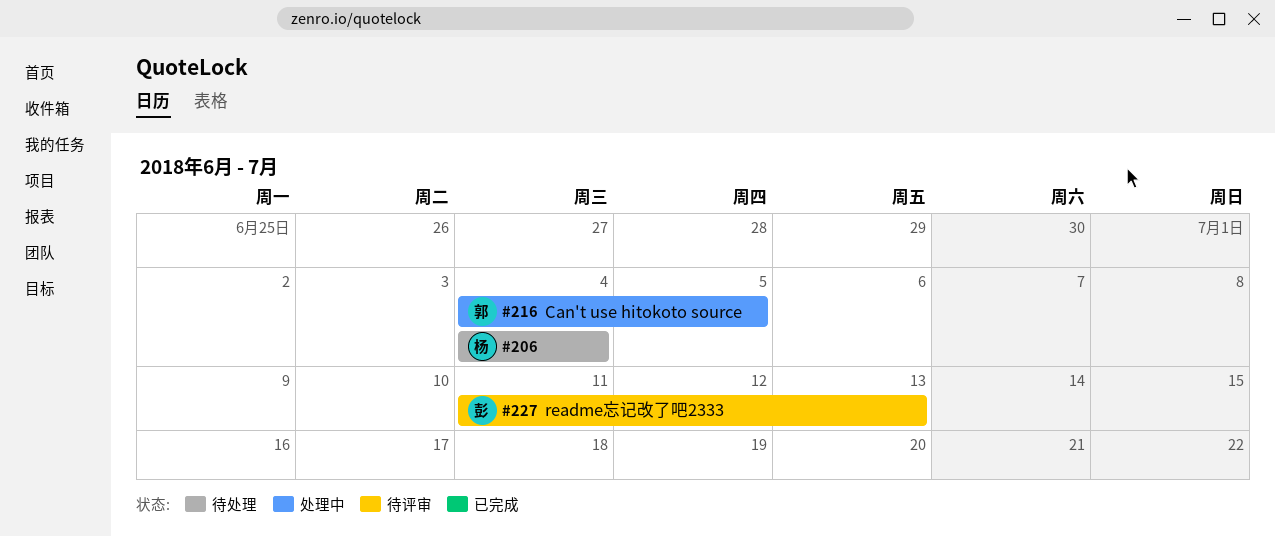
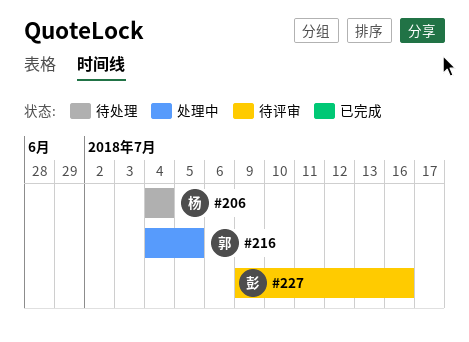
#227, start: Jul 11 -> Jul 9
#227, due: Jul 13 -> Jul 16

